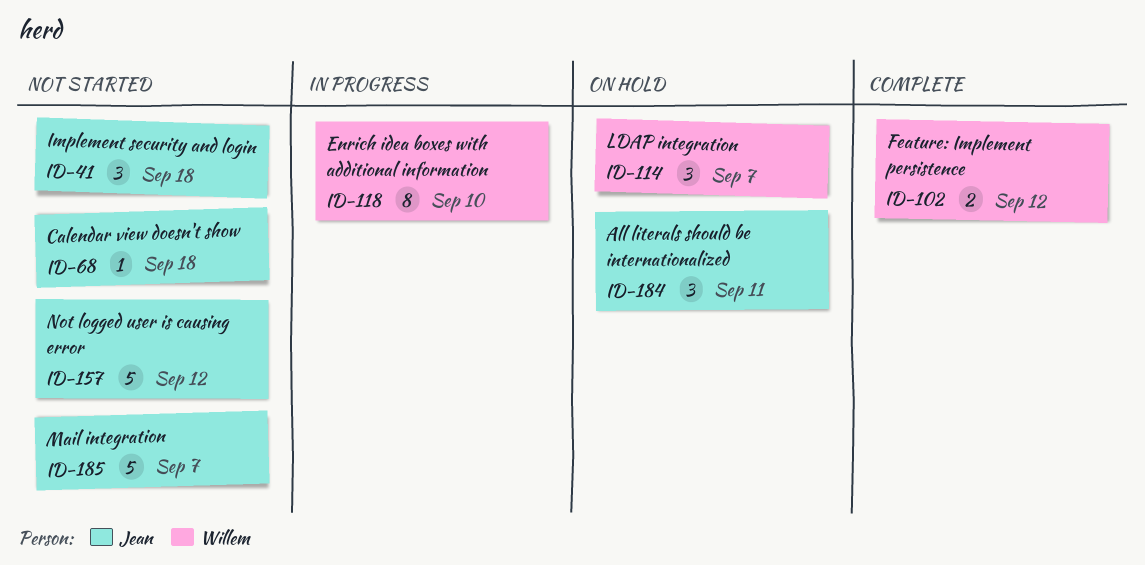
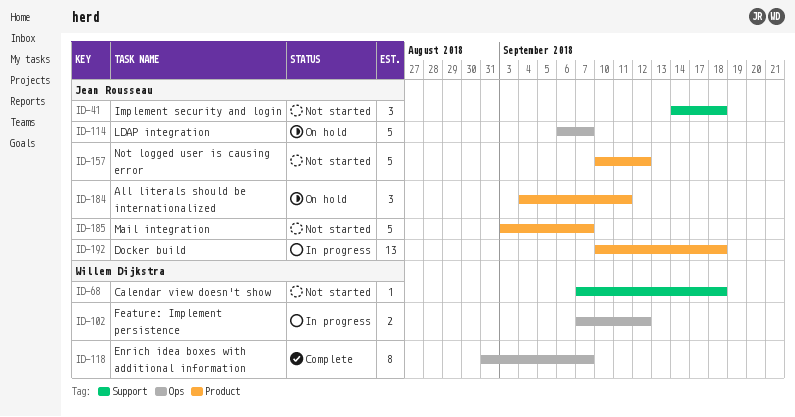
ID-68, owner: Jean Rousseau -> Willem Dijkstra
ID-102, status: Complete -> In progress
ID-114, owner: Willem Dijkstra -> Jean Rousseau
ID-114, estimate: 3 -> 5
ID-118, status: In progress -> Complete
ID-118, due: Sep 10 -> Sep 7
ID-192: none -> present

